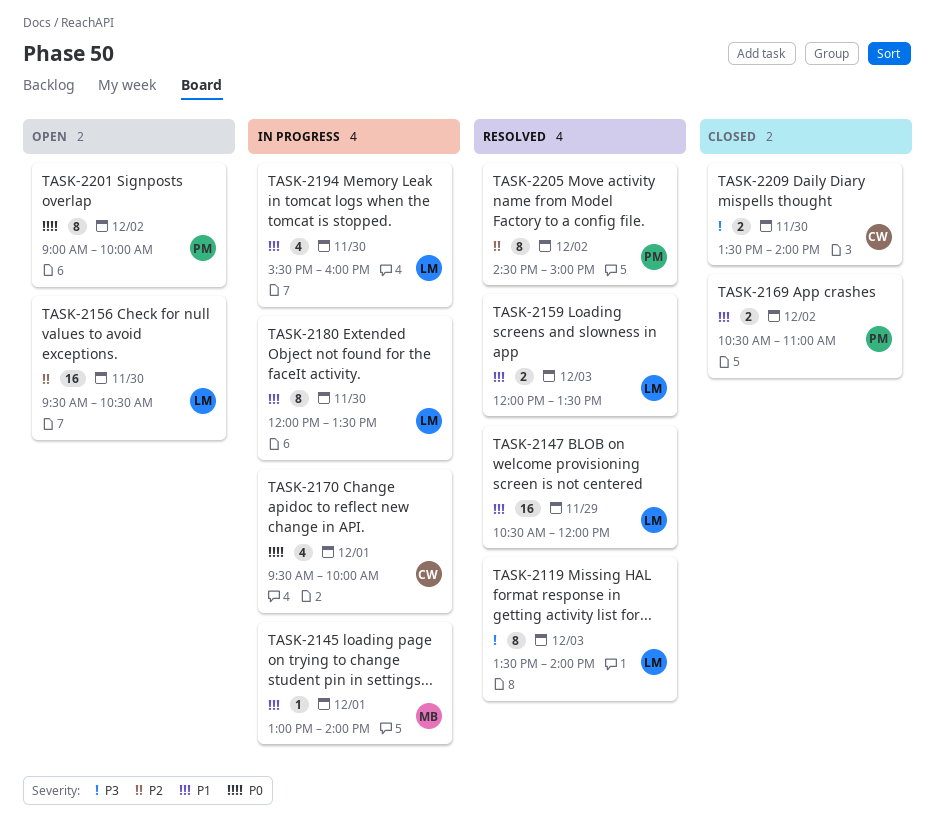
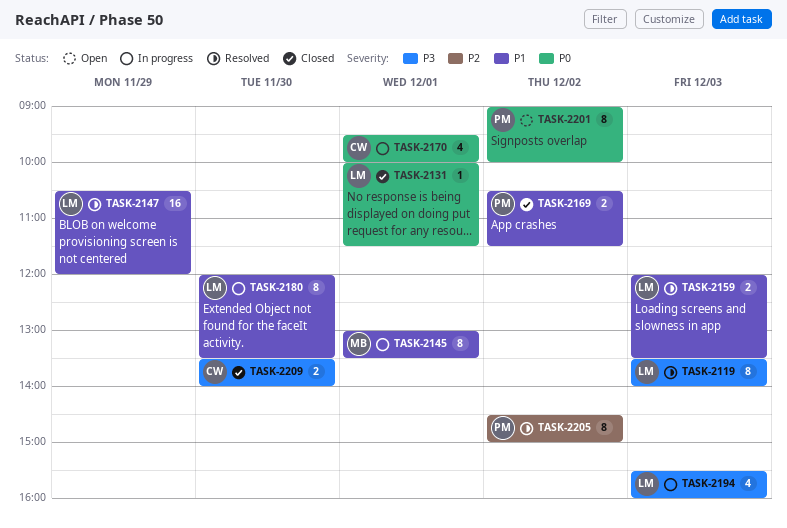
TASK-2131: none -> present
TASK-2145, estimate: 1 -> 8
TASK-2145, ends: 14:00 -> 13:30
TASK-2156: present -> none
TASK-2169, ends: 11:00 -> 11:30
TASK-2194, priority: P1 -> P3
TASK-2194, day: Nov 30 -> Dec 3

